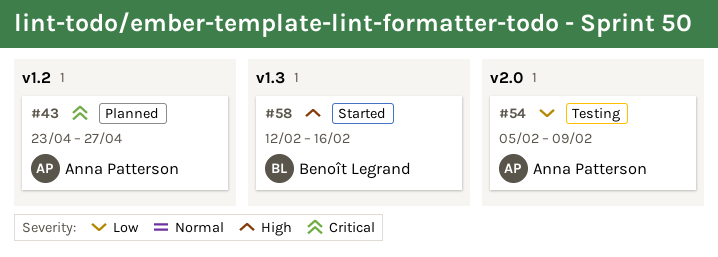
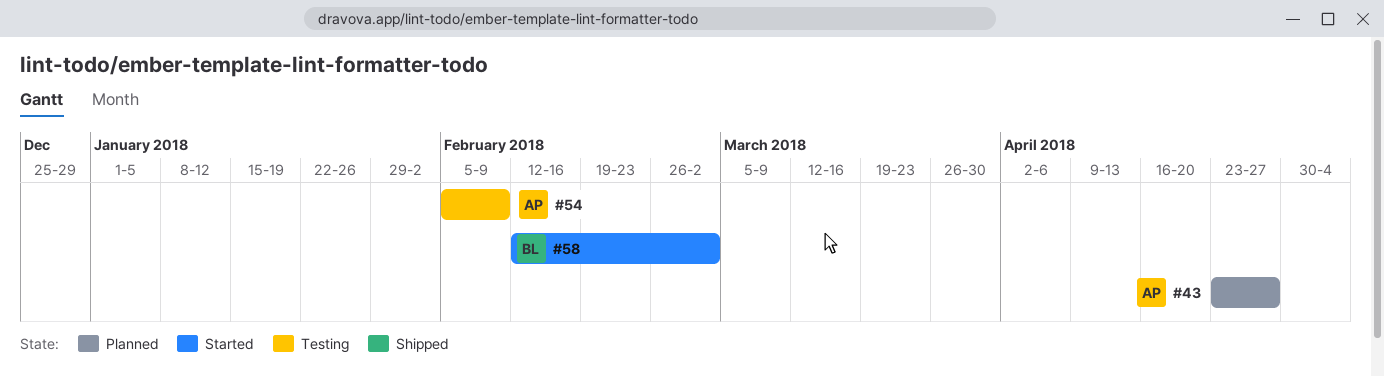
#58, due: Feb 16 -> Mar 2

